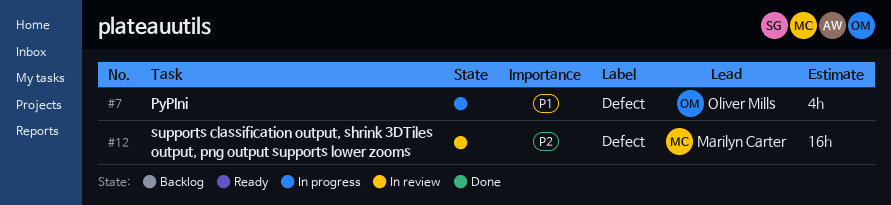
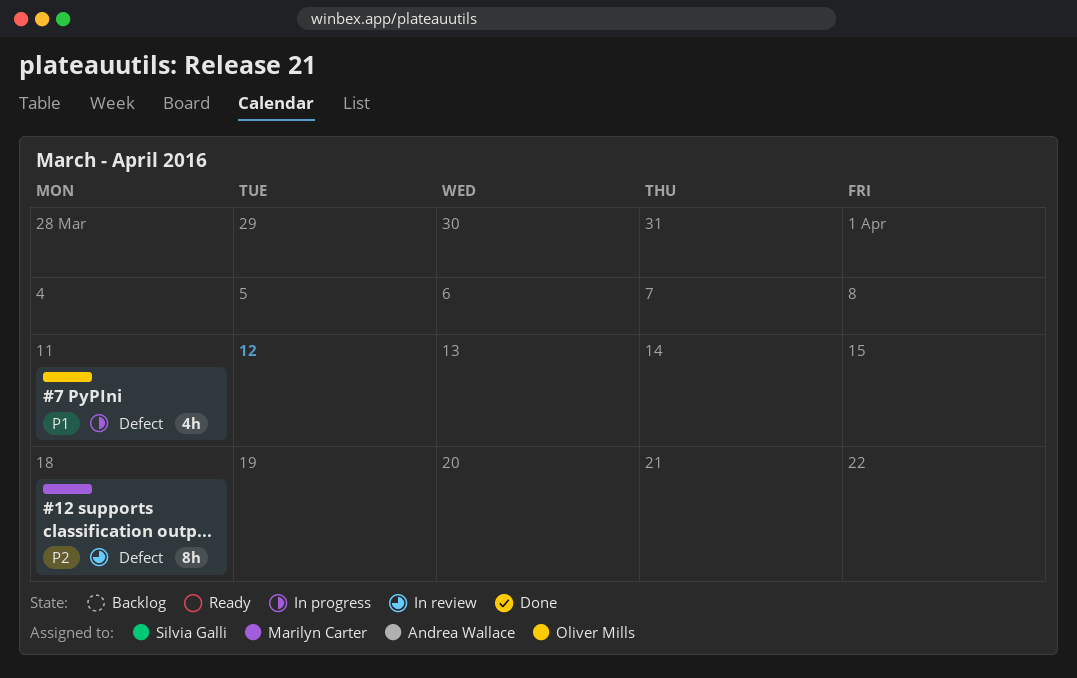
#12, estimate: 16h -> 8h

